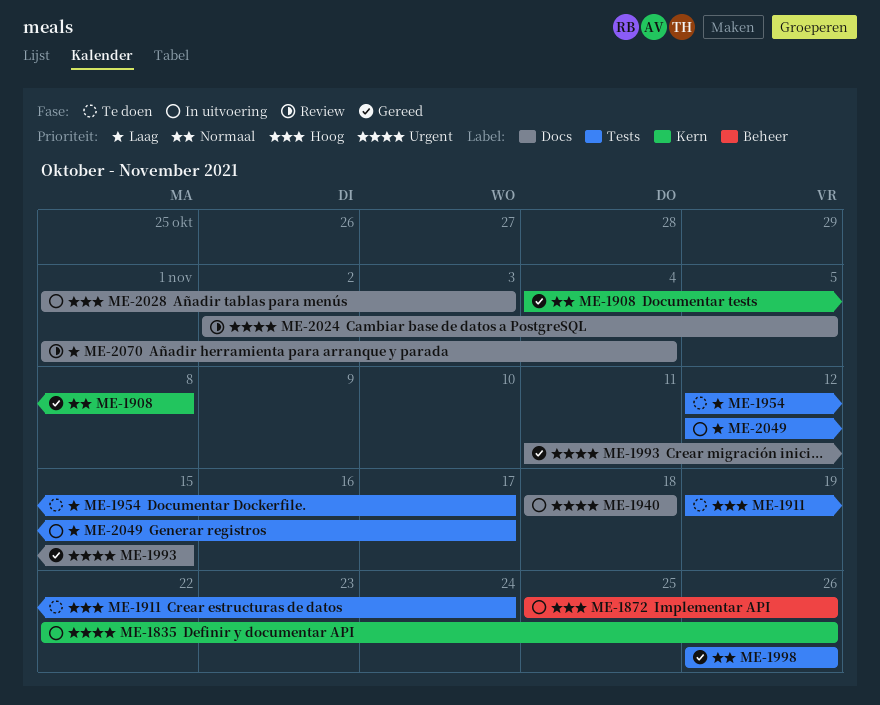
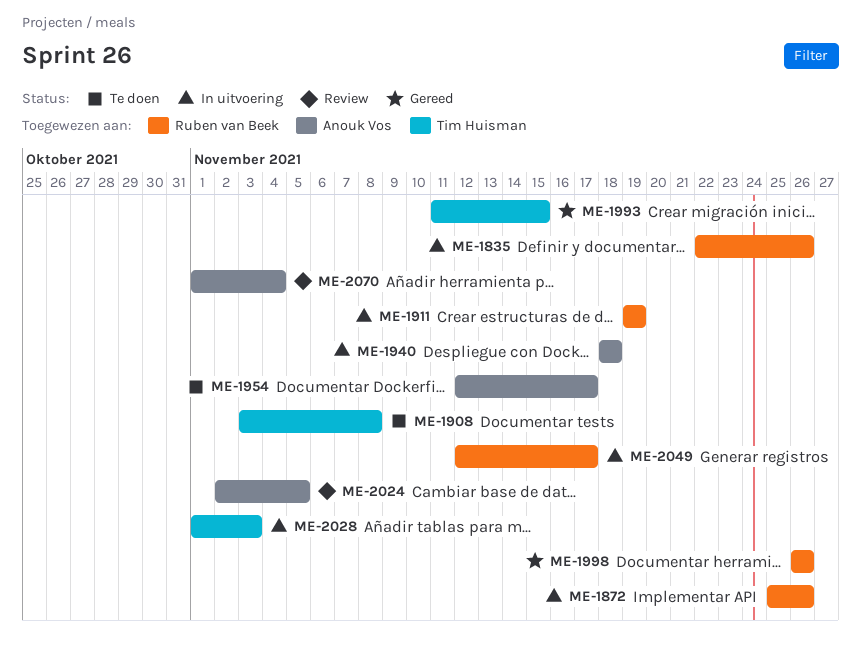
ME-1908, status: Gereed -> Te doen
ME-1908, start: Nov 4 -> Nov 3
ME-1911, status: Te doen -> In uitvoering
ME-1911, due: Nov 24 -> Nov 19

